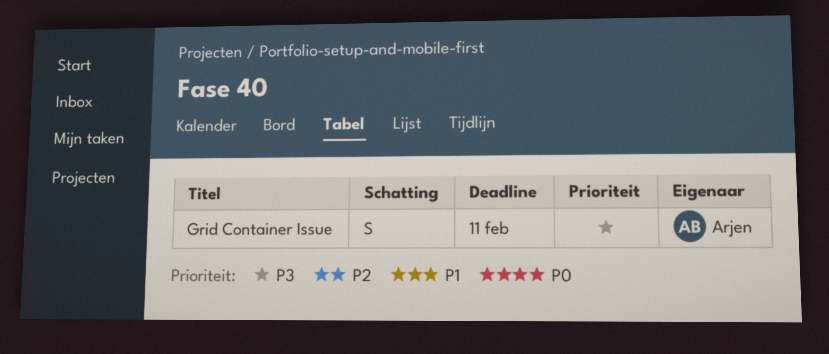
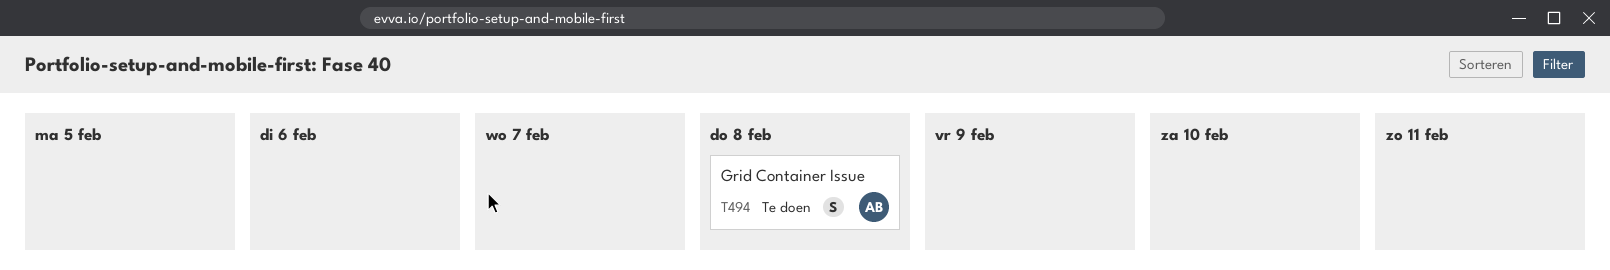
Grid Container Issue, due: Feb 11 -> Feb 8

